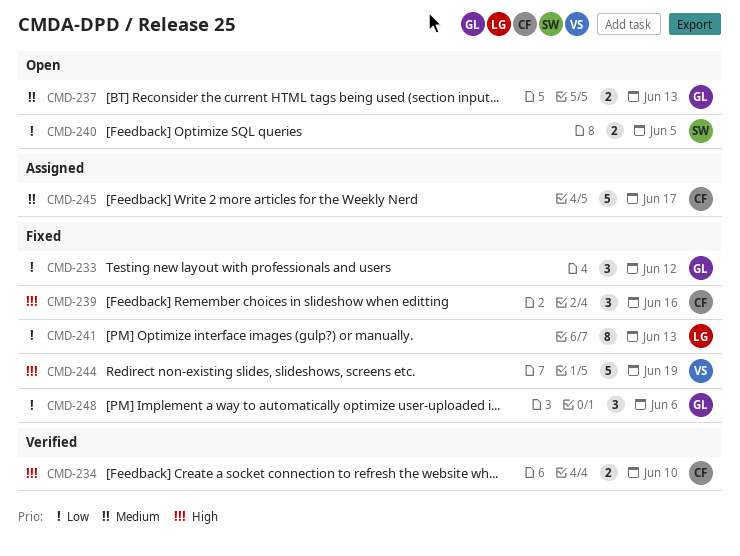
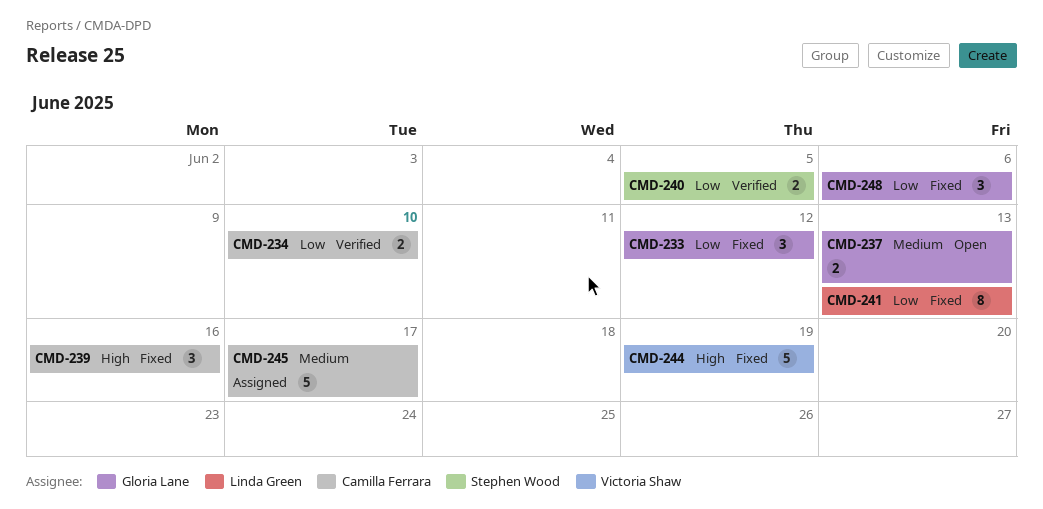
CMD-234, priority: High -> Low
CMD-240, status: Open -> Verified

